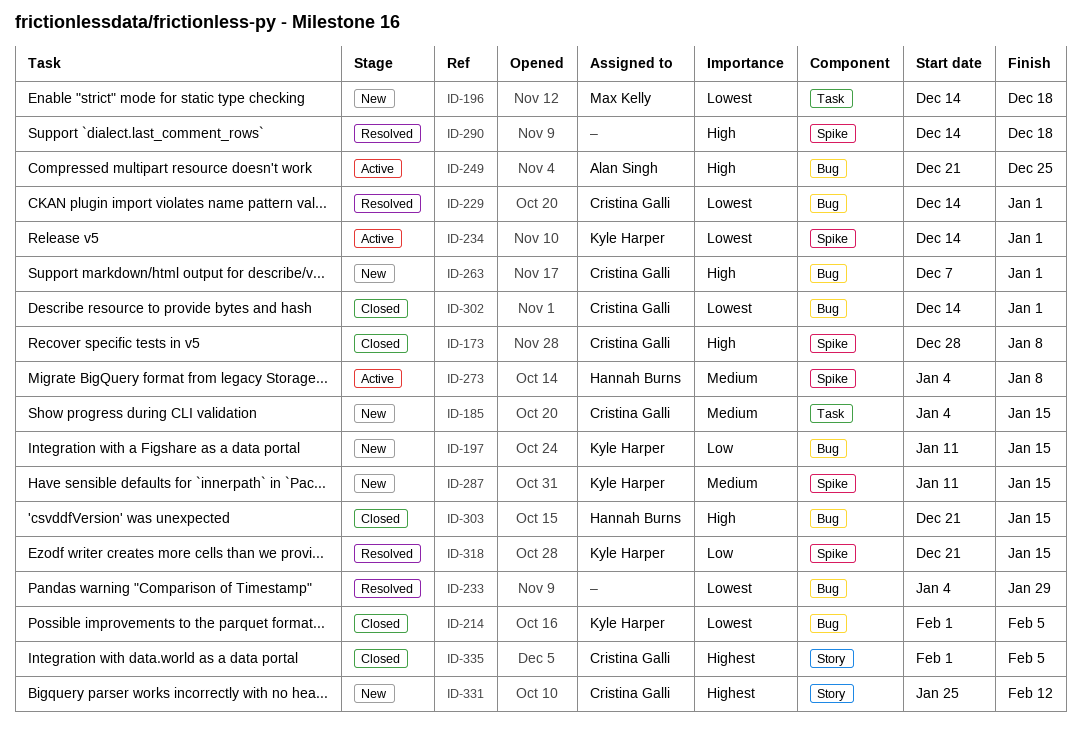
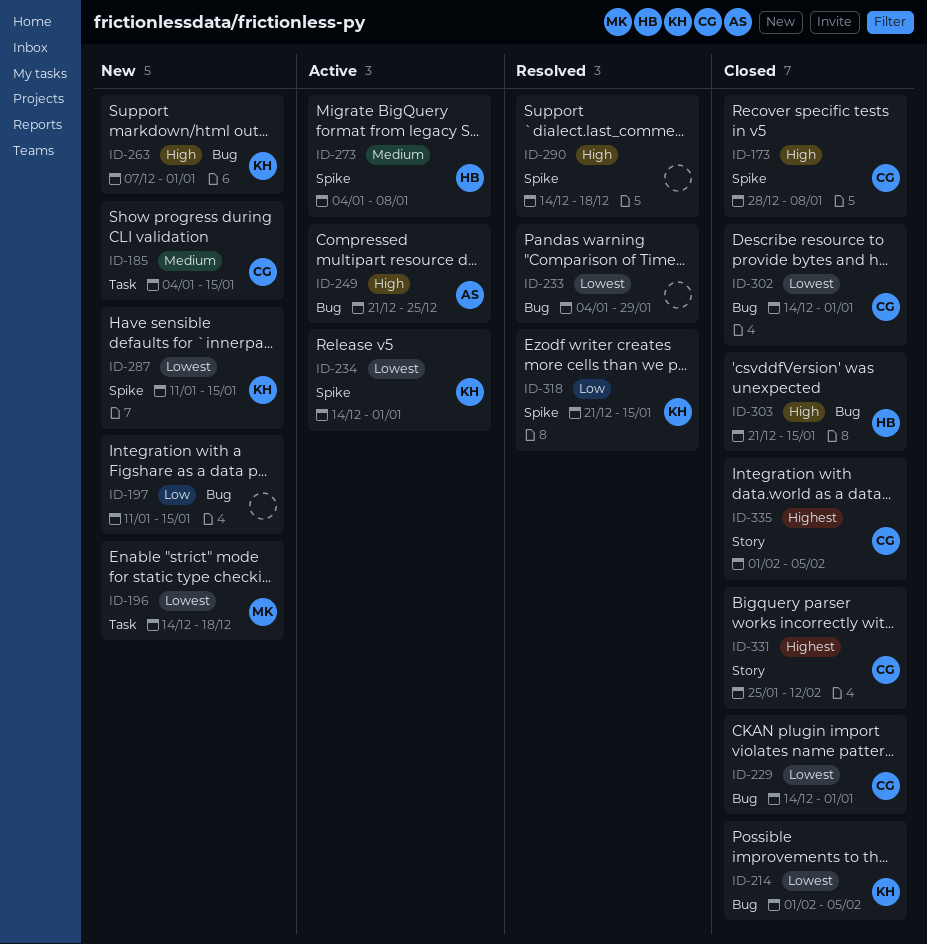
ID-197, owner: Kyle Harper -> none
ID-229, status: Resolved -> Closed
ID-263, owner: Cristina Galli -> Kyle Harper
ID-287, priority: Medium -> Lowest
ID-331, status: New -> Closed

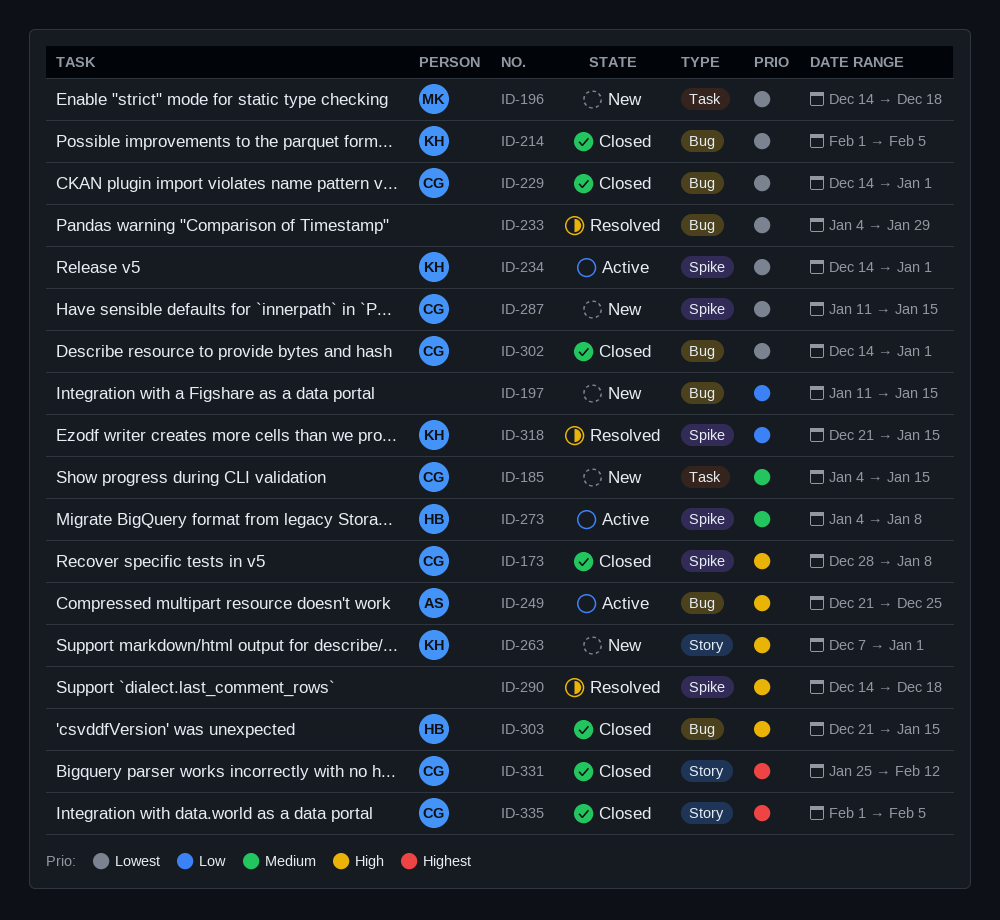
ID-263, label: Bug -> Story
ID-287, owner: KH -> CG

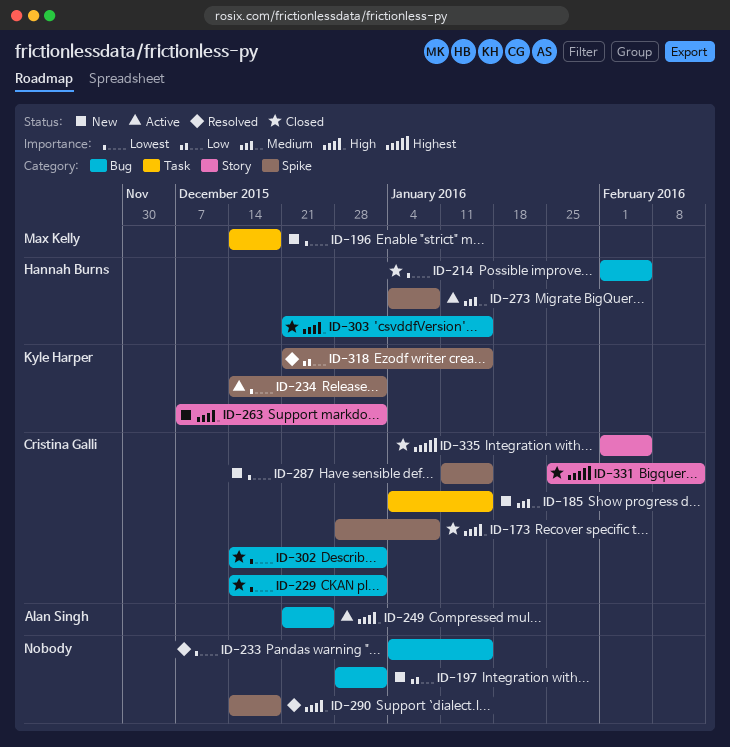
ID-197, start: Jan 11 -> Dec 28
ID-197, due: Jan 15 -> Jan 1
ID-214, owner: Kyle Harper -> Hannah Burns
ID-233, due: Jan 29 -> Jan 15

